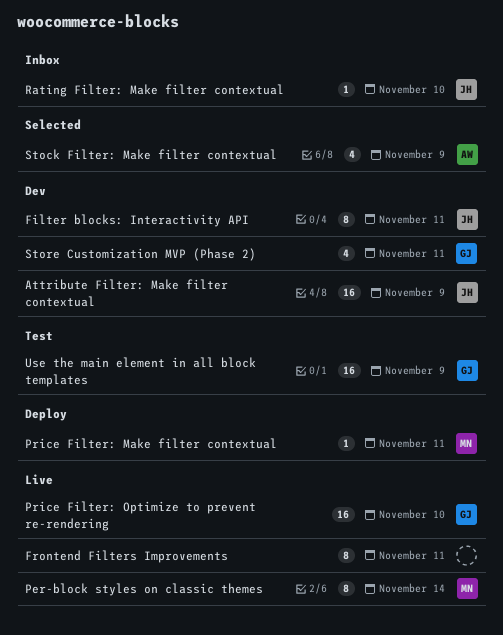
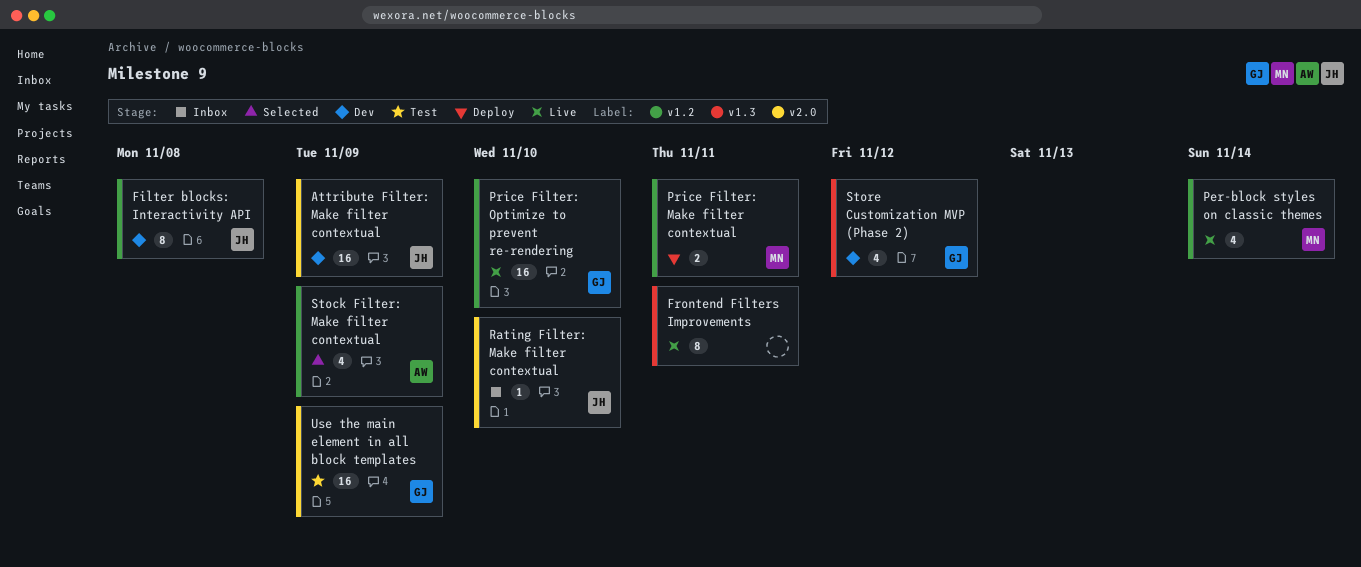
Filter blocks: Interactivity API, due: Nov 11 -> Nov 8
Per-block styles on classic themes, estimate: 8 -> 4
Price Filter: Make filter contextual, estimate: 1 -> 2
Store Customization MVP (Phase 2), due: Nov 11 -> Nov 12

